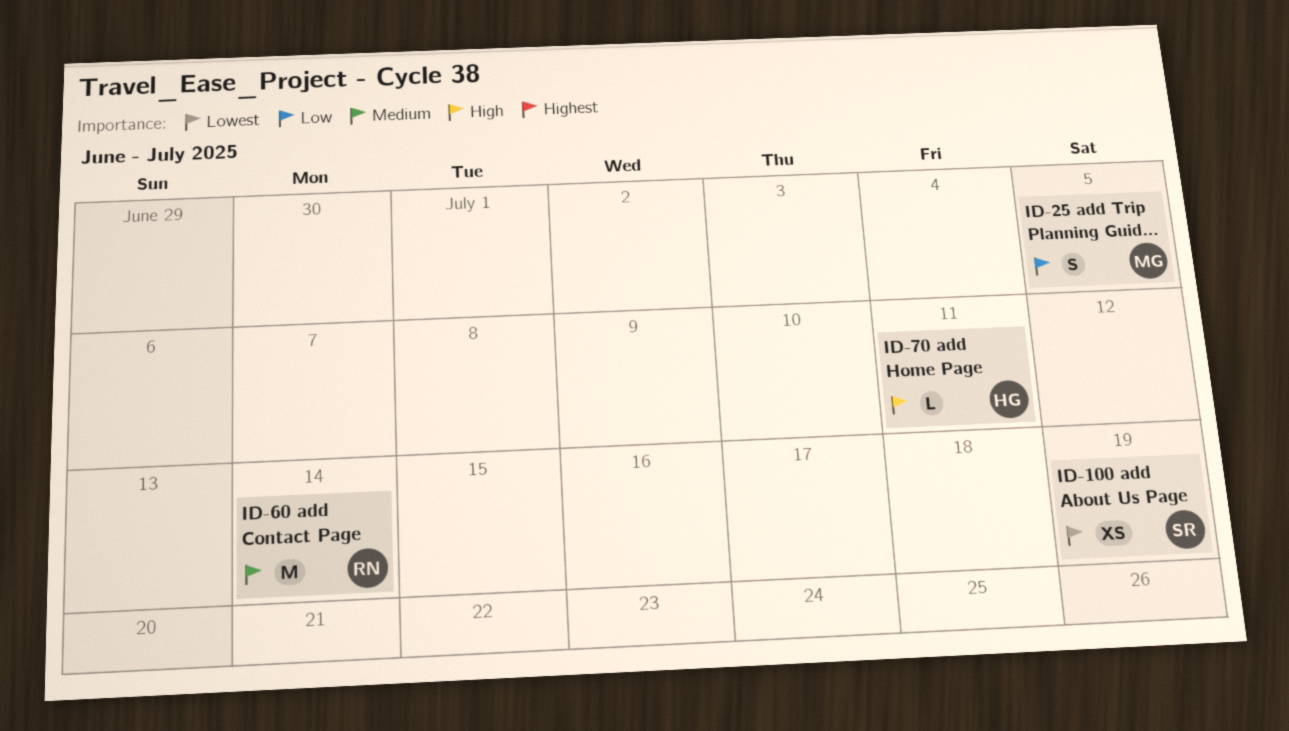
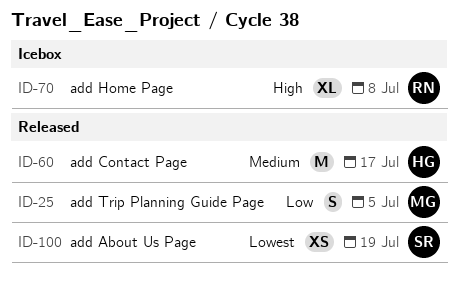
ID-60, owner: RN -> HG
ID-60, due: Jul 14 -> Jul 17
ID-70, owner: HG -> RN
ID-70, estimate: L -> XL
ID-70, due: Jul 11 -> Jul 8

